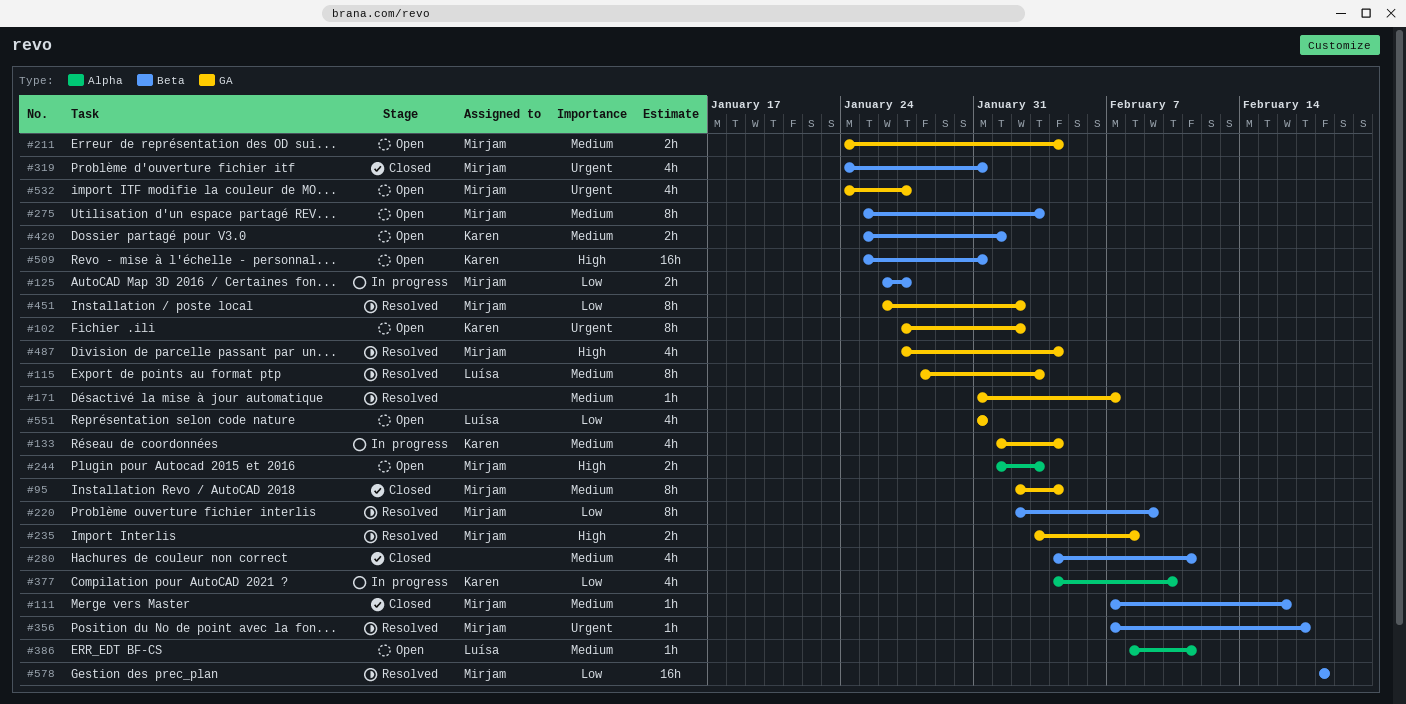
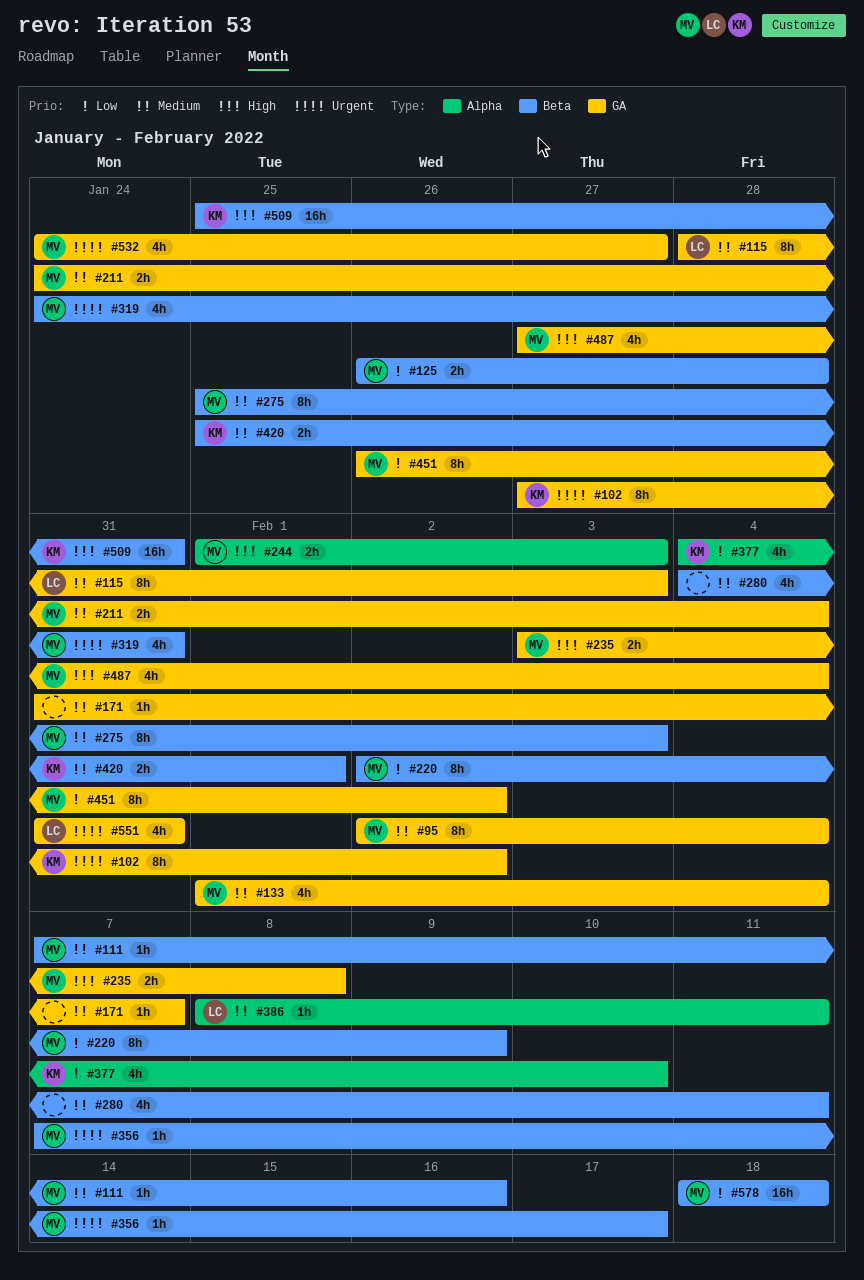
#125, due: Jan 27 -> Jan 28
#133, owner: Karen -> Mirjam
#551, priority: Low -> Urgent

